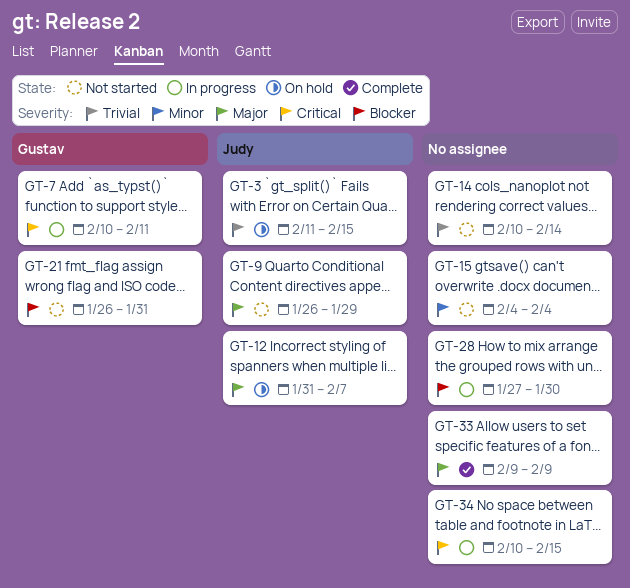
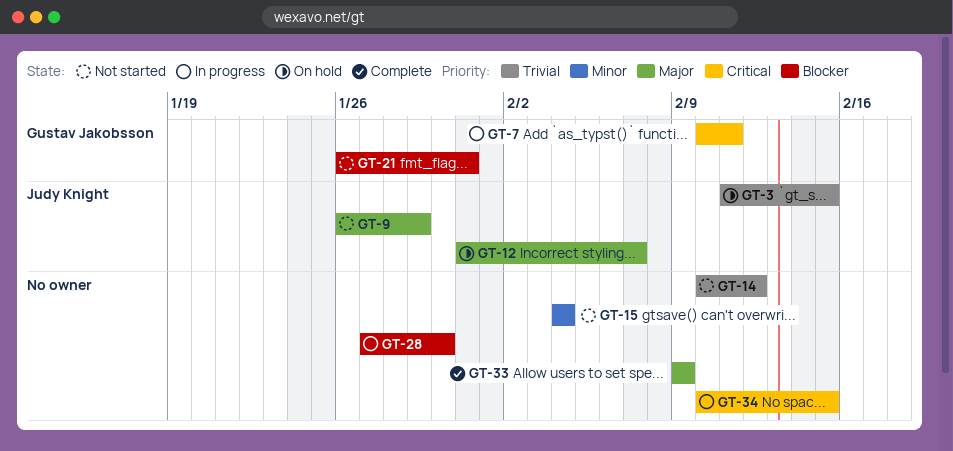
GT-14, due: Feb 14 -> Feb 12

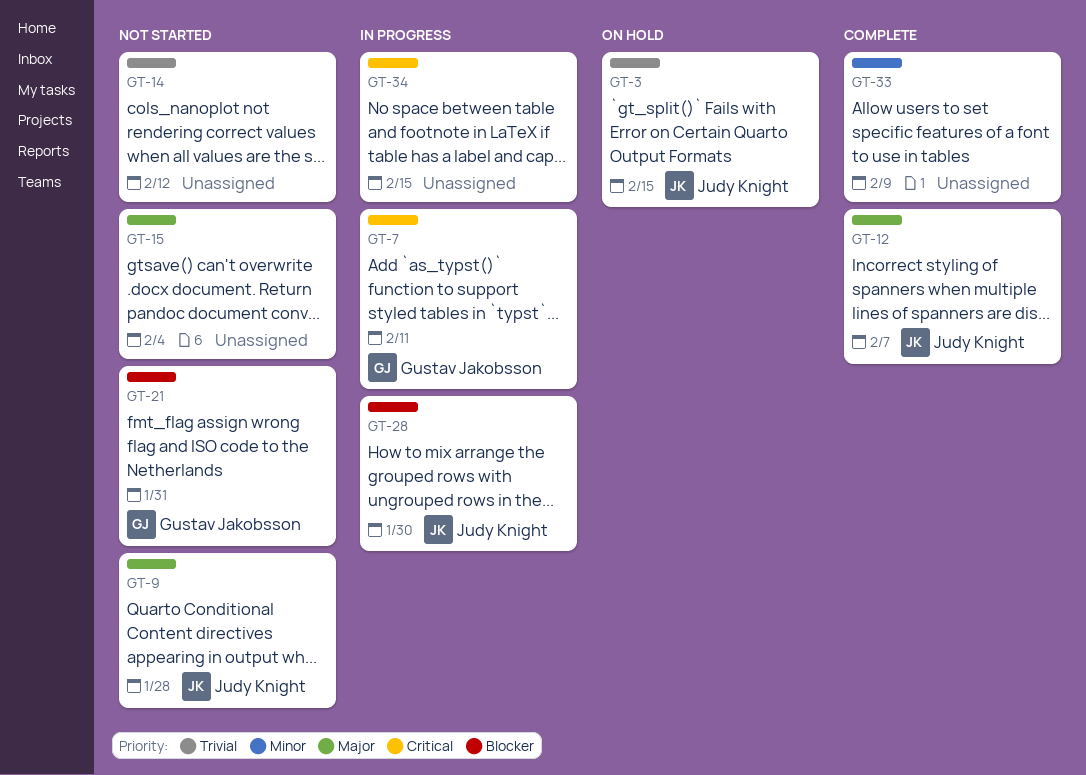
GT-9, due: Jan 29 -> Jan 28
GT-12, status: On hold -> Complete
GT-15, priority: Minor -> Major
GT-28, owner: none -> Judy Knight
GT-33, priority: Major -> Minor

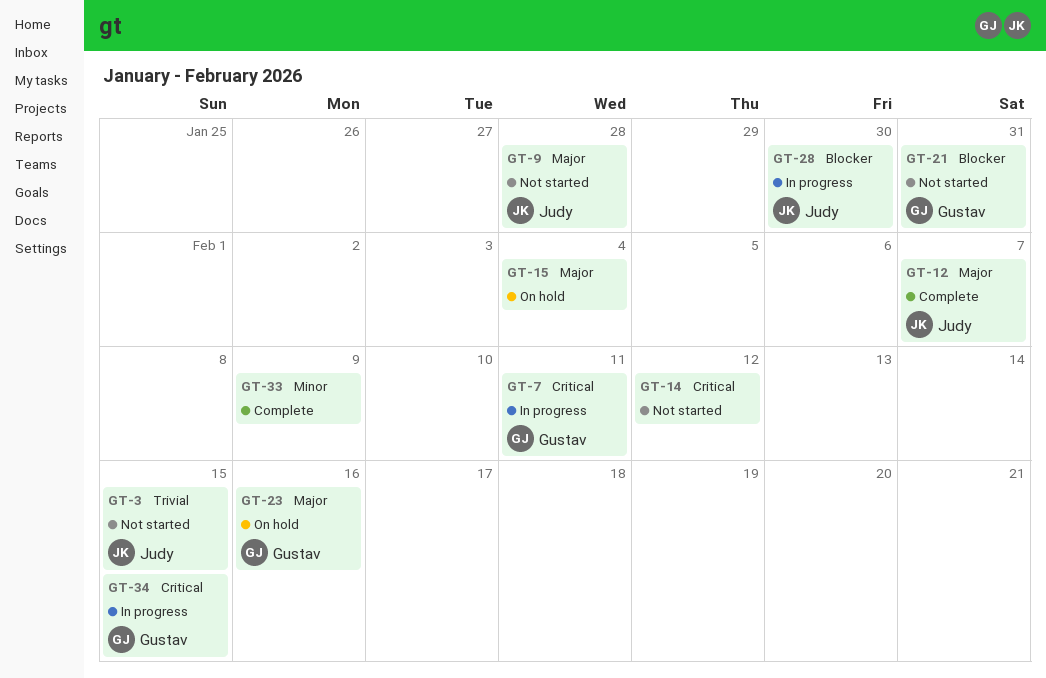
GT-3, status: On hold -> Not started
GT-14, priority: Trivial -> Critical
GT-15, status: Not started -> On hold
GT-23: none -> present
GT-34, owner: none -> Gustav Jakobsson

